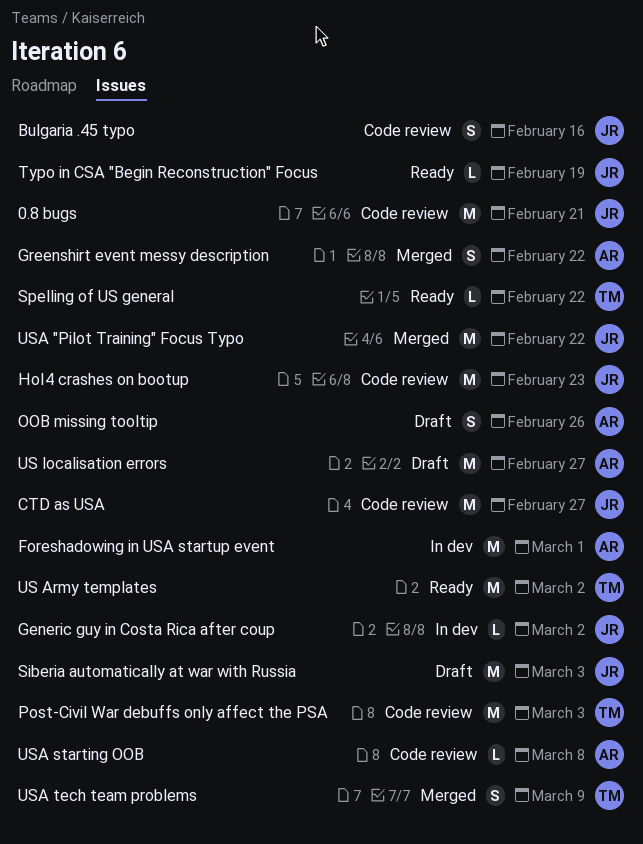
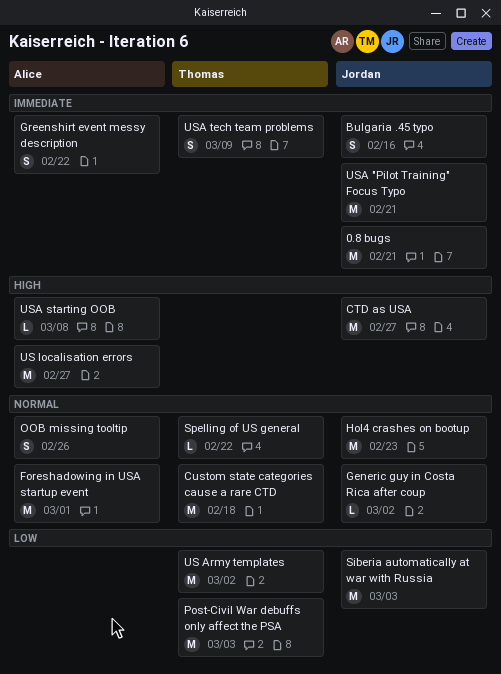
Custom state categories cause a rare CTD: none -> present
Typo in CSA "Begin Reconstruction" Focus: present -> none
USA "Pilot Training" Focus Typo, due: Feb 22 -> Feb 21

